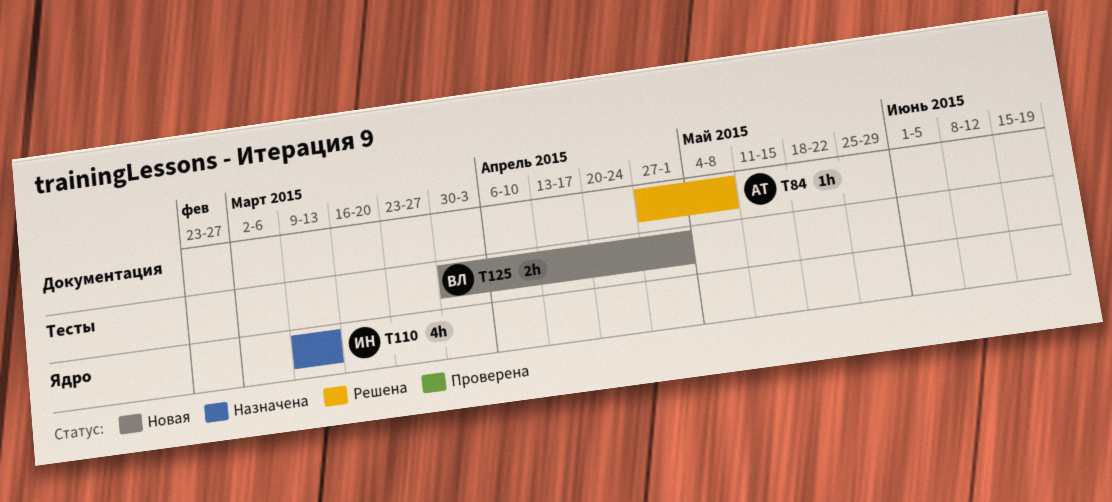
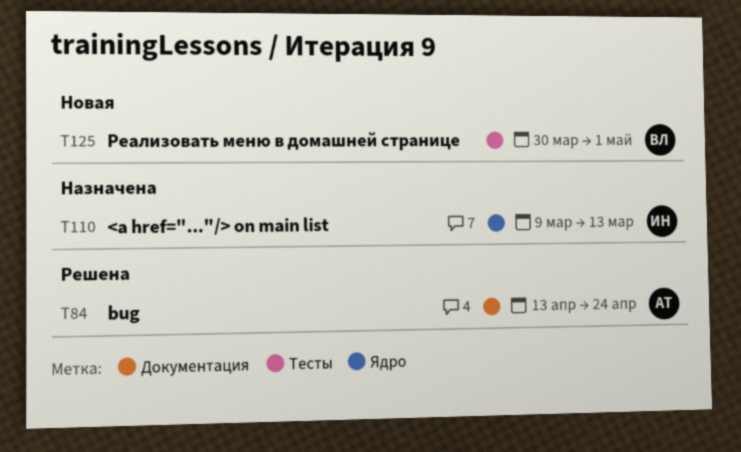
T84, start: Apr 27 -> Apr 13
T84, due: May 8 -> Apr 24

